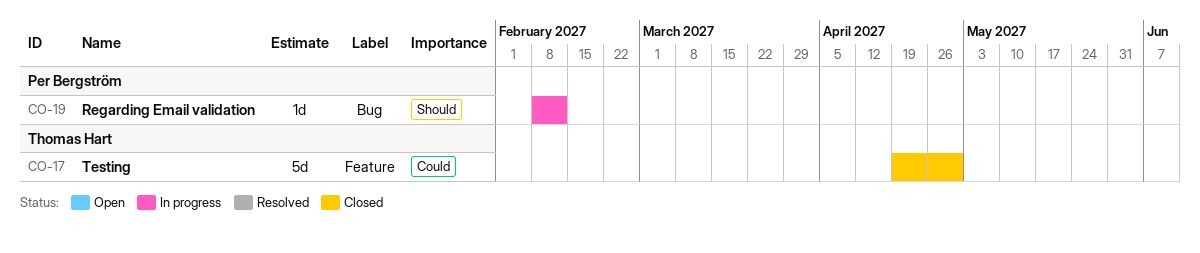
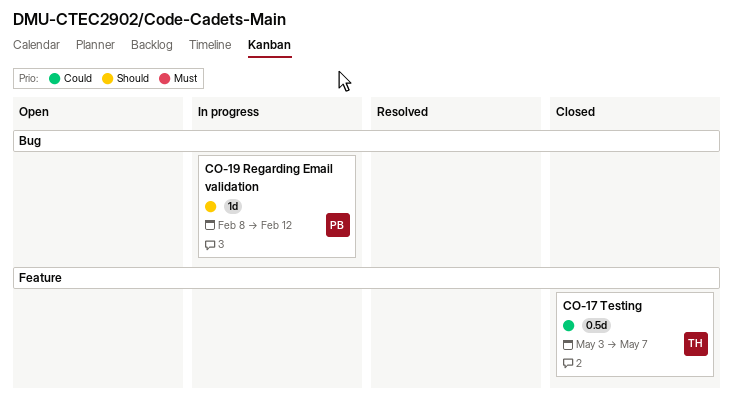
CO-17, estimate: 5d -> 0.5d
CO-17, start: Apr 19 -> May 3
CO-17, due: Apr 30 -> May 7

